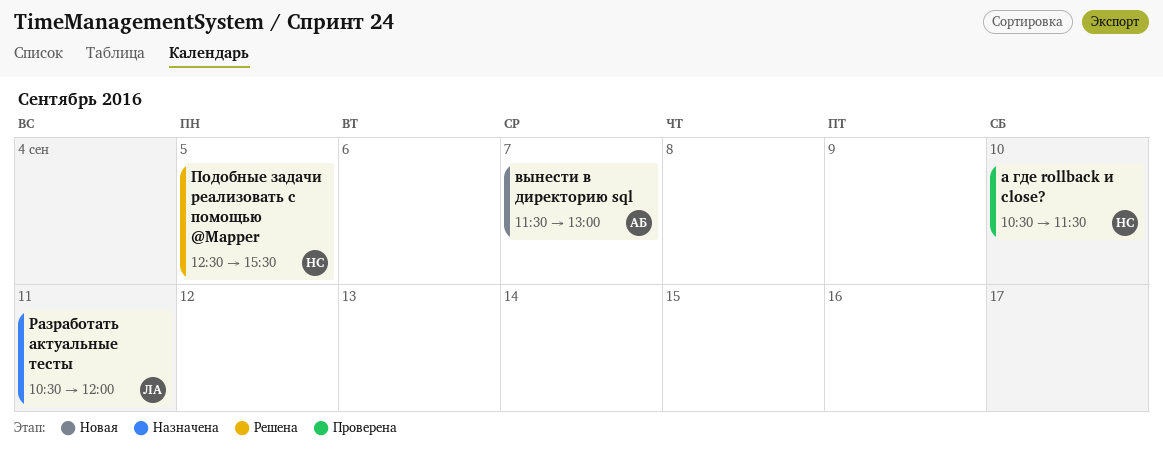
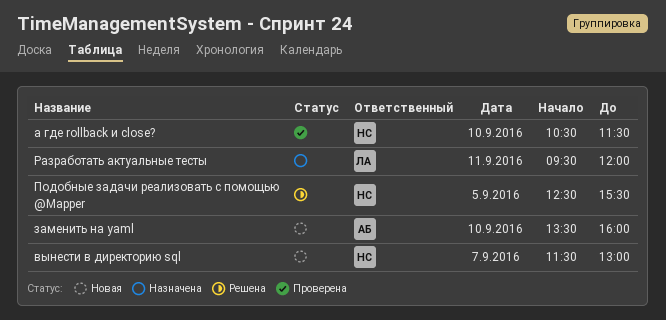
вынести в директорию sql, owner: АБ -> НС
заменить на yaml: none -> present
Разработать актуальные тесты, begins: 10:30 -> 09:30

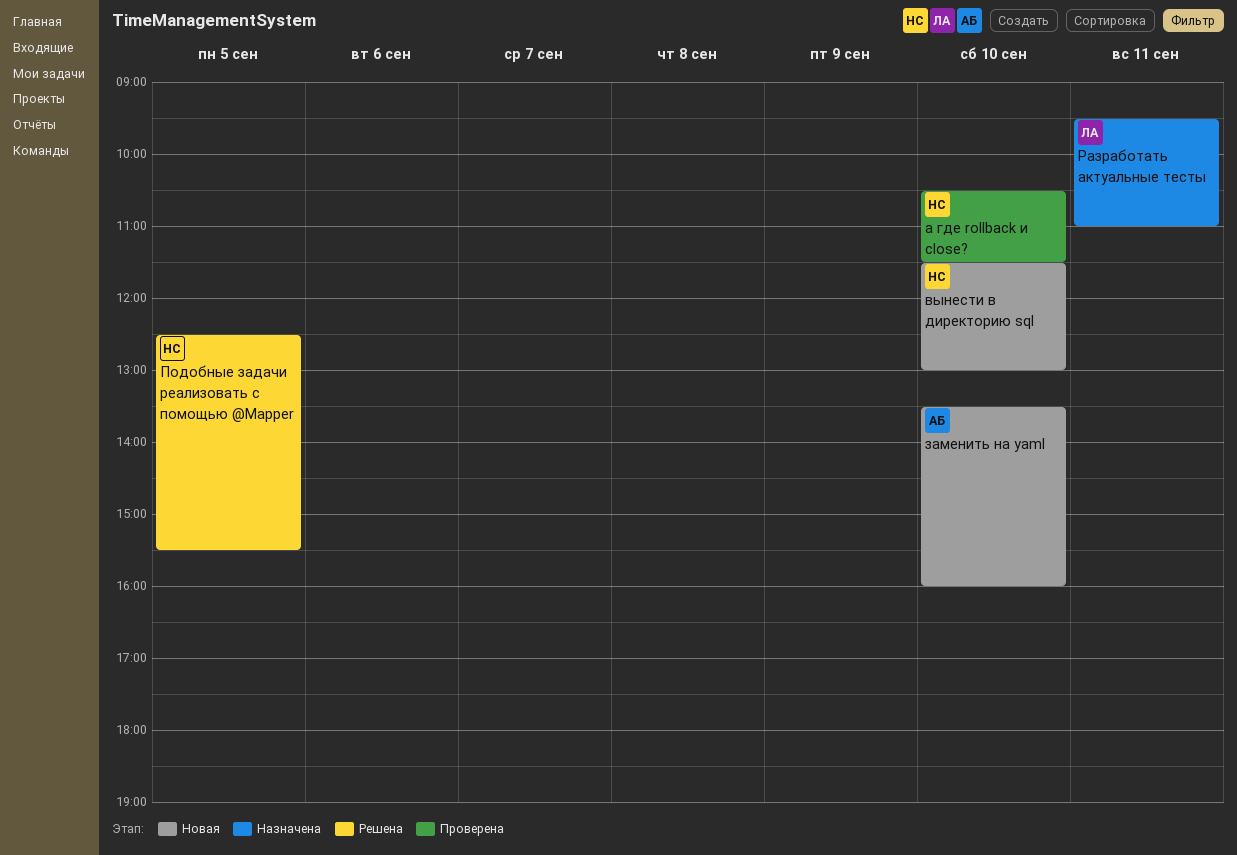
вынести в директорию sql, day: Sep 7 -> Sep 10
Разработать актуальные тесты, ends: 12:00 -> 11:00

